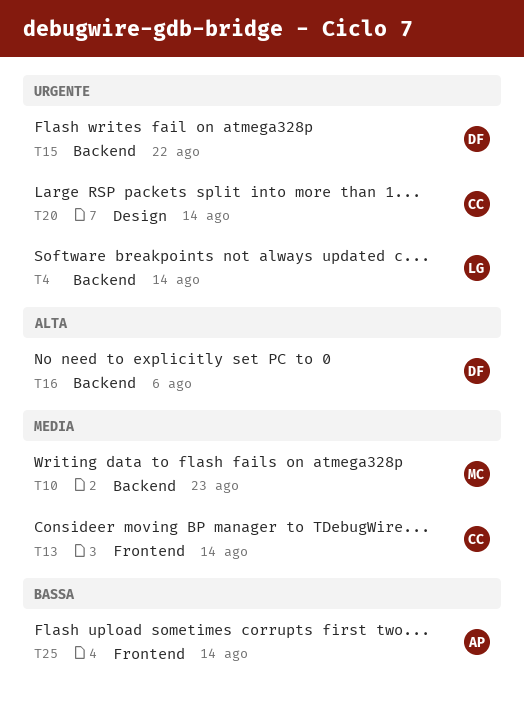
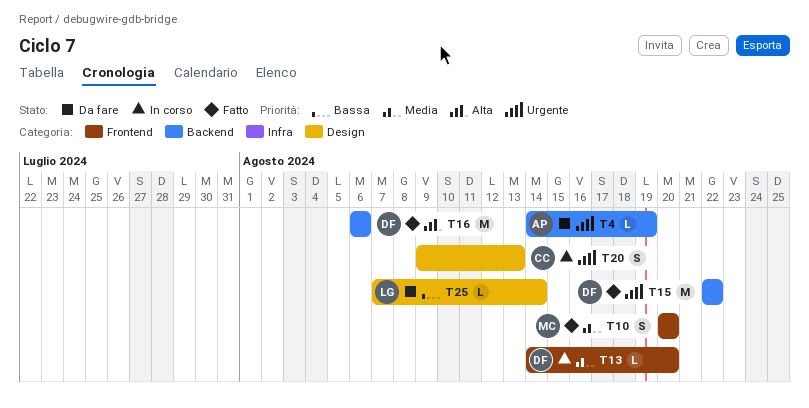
T4, owner: LG -> AP
T4, due: Aug 14 -> Aug 19
T10, label: Backend -> Frontend
T10, due: Aug 23 -> Aug 20
T13, owner: CC -> DF
T13, due: Aug 14 -> Aug 20
T20, due: Aug 14 -> Aug 13
T25, owner: AP -> LG
T25, label: Frontend -> Design

